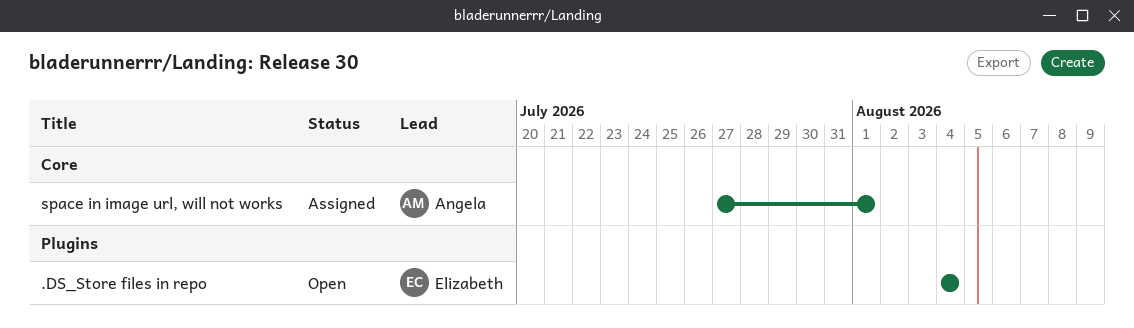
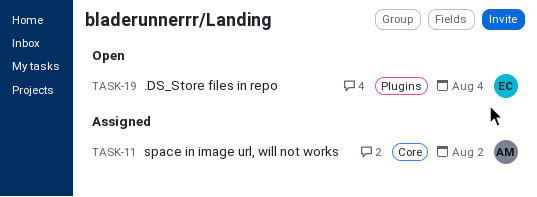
space in image url, will not works, due: Aug 1 -> Aug 2

